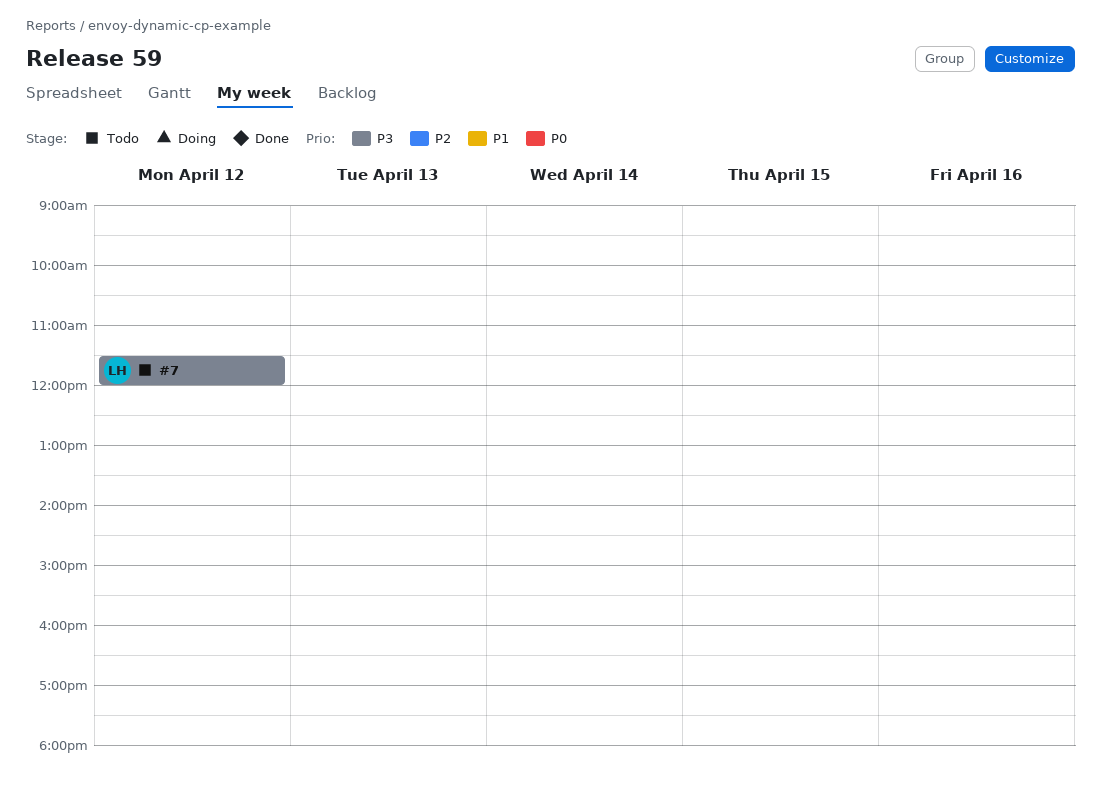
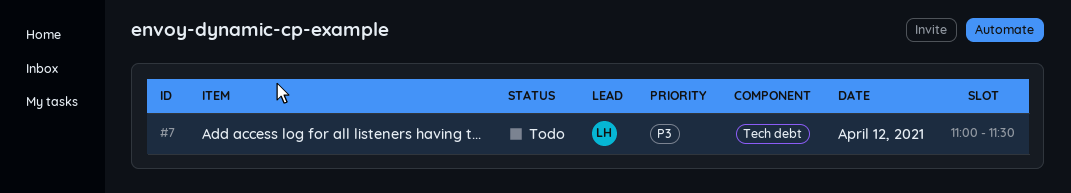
#7, begins: 11:30 -> 11:00
#7, ends: 12:00 -> 11:30

